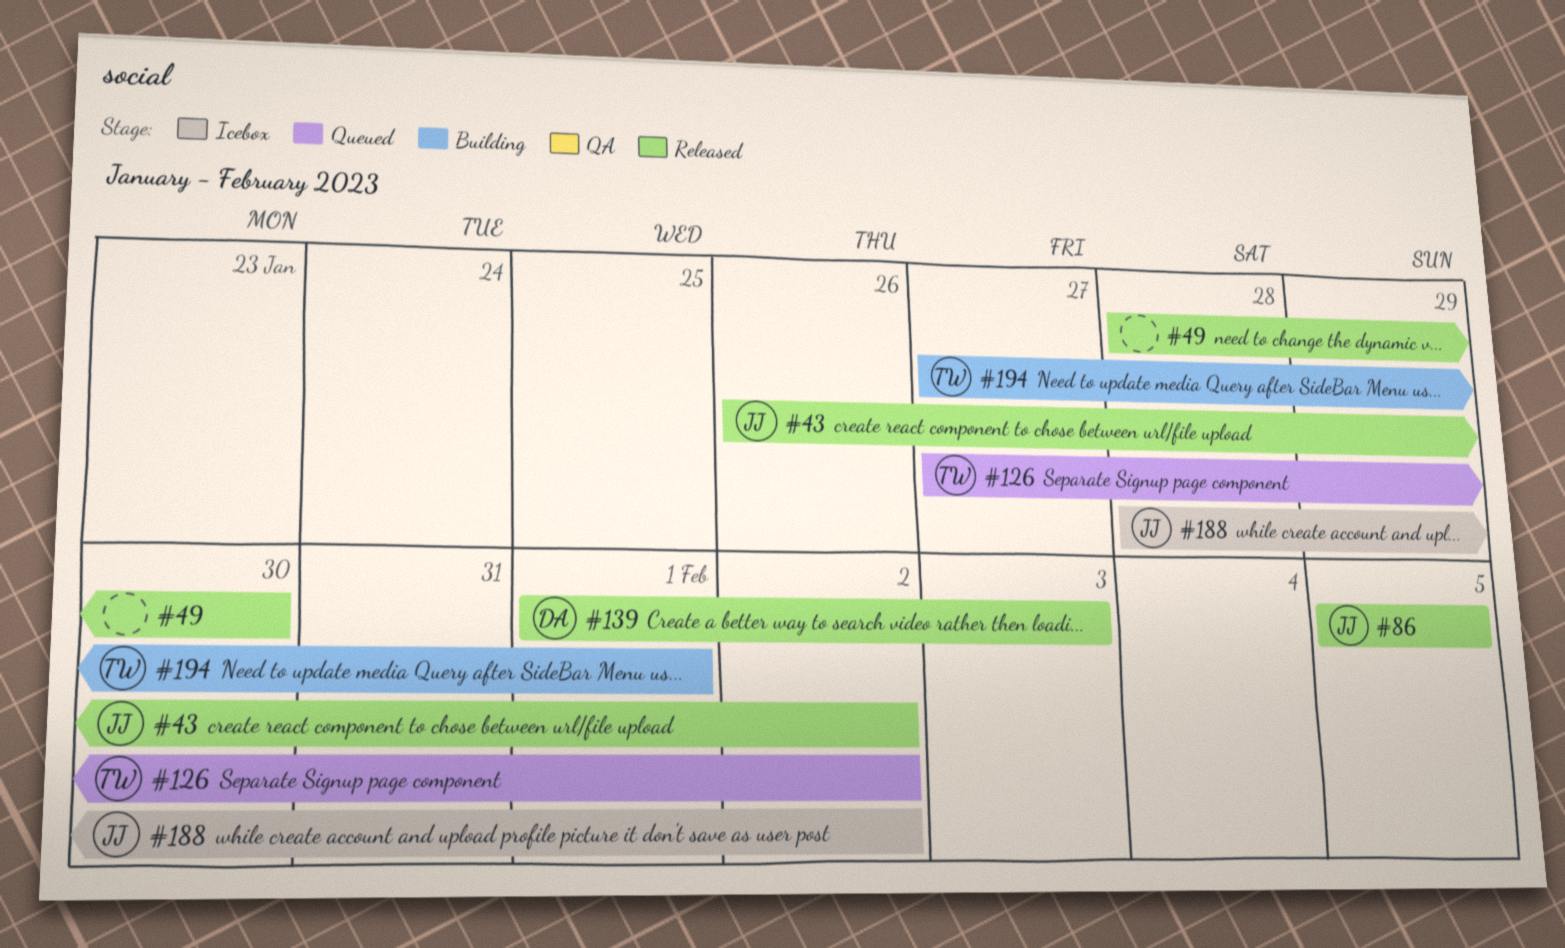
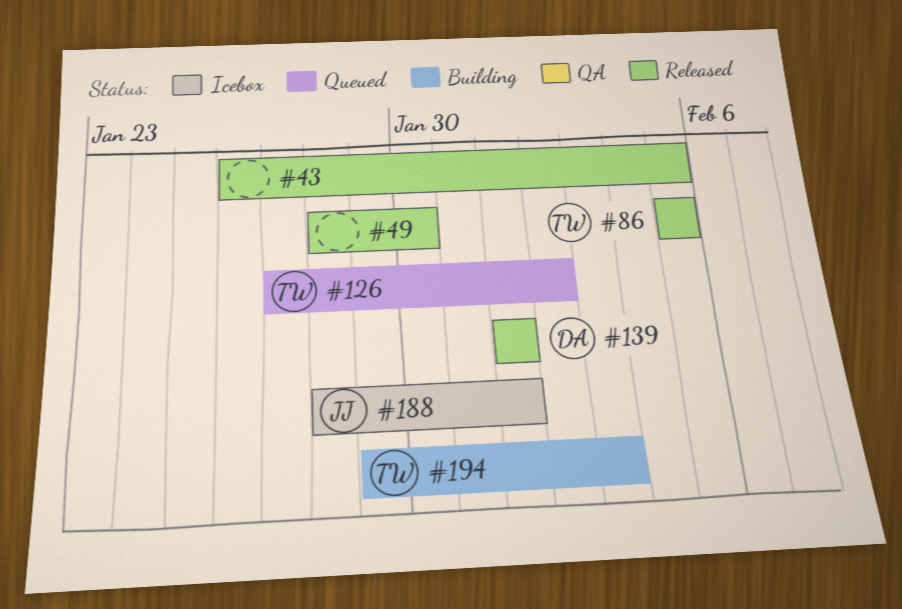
#43, owner: JJ -> none
#43, due: Feb 2 -> Feb 5
#86, owner: JJ -> TW
#139, due: Feb 3 -> Feb 1
#188, due: Feb 2 -> Feb 1
#194, start: Jan 27 -> Jan 29
#194, due: Feb 1 -> Feb 3

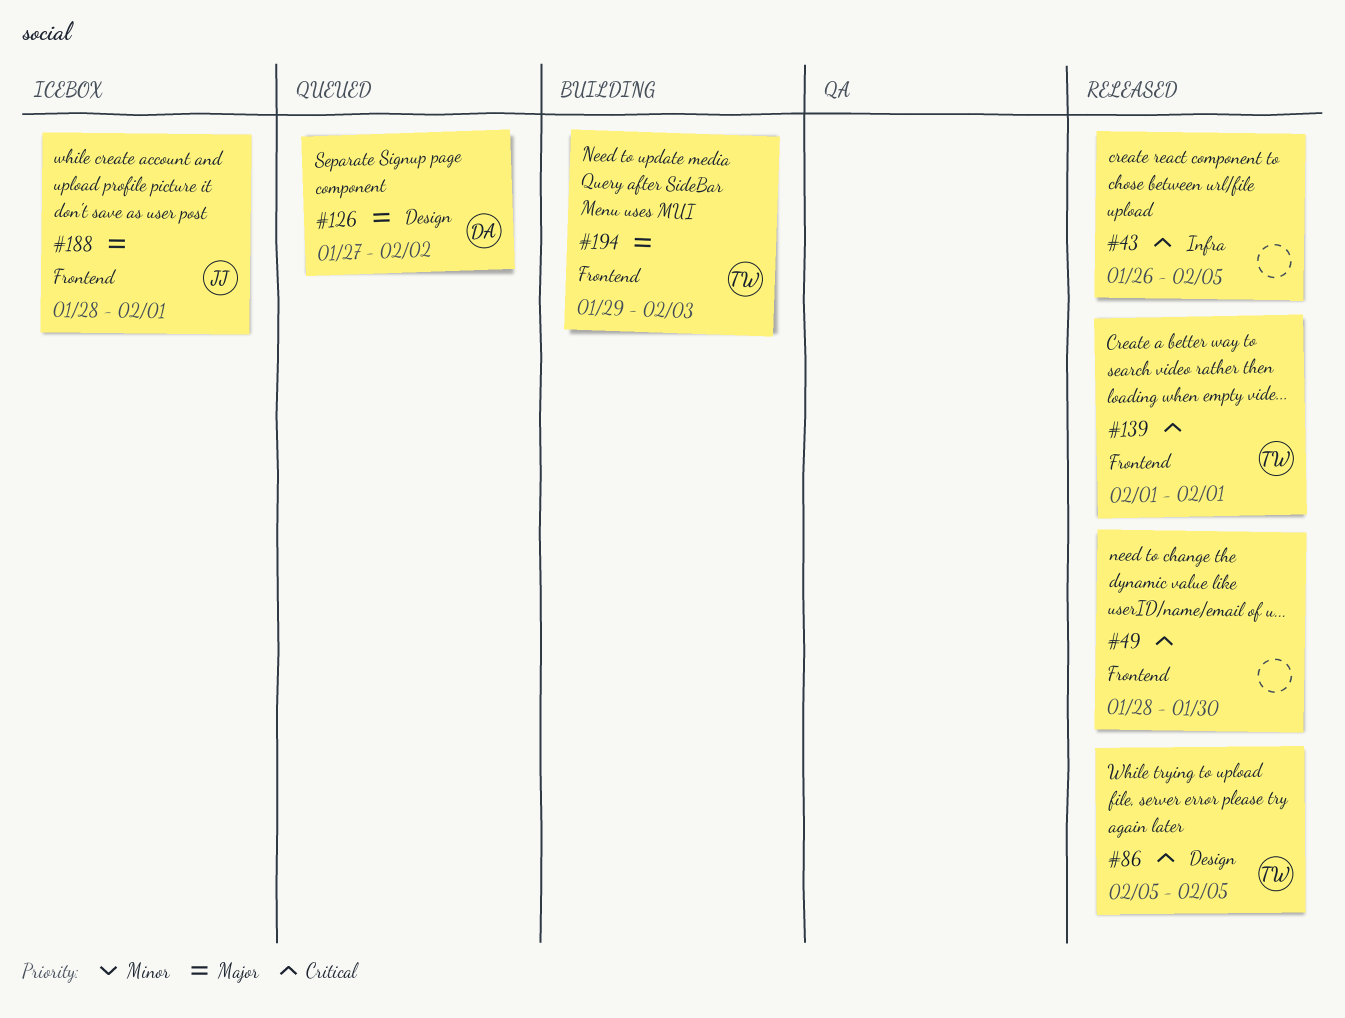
#126, owner: TW -> DA
#139, owner: DA -> TW

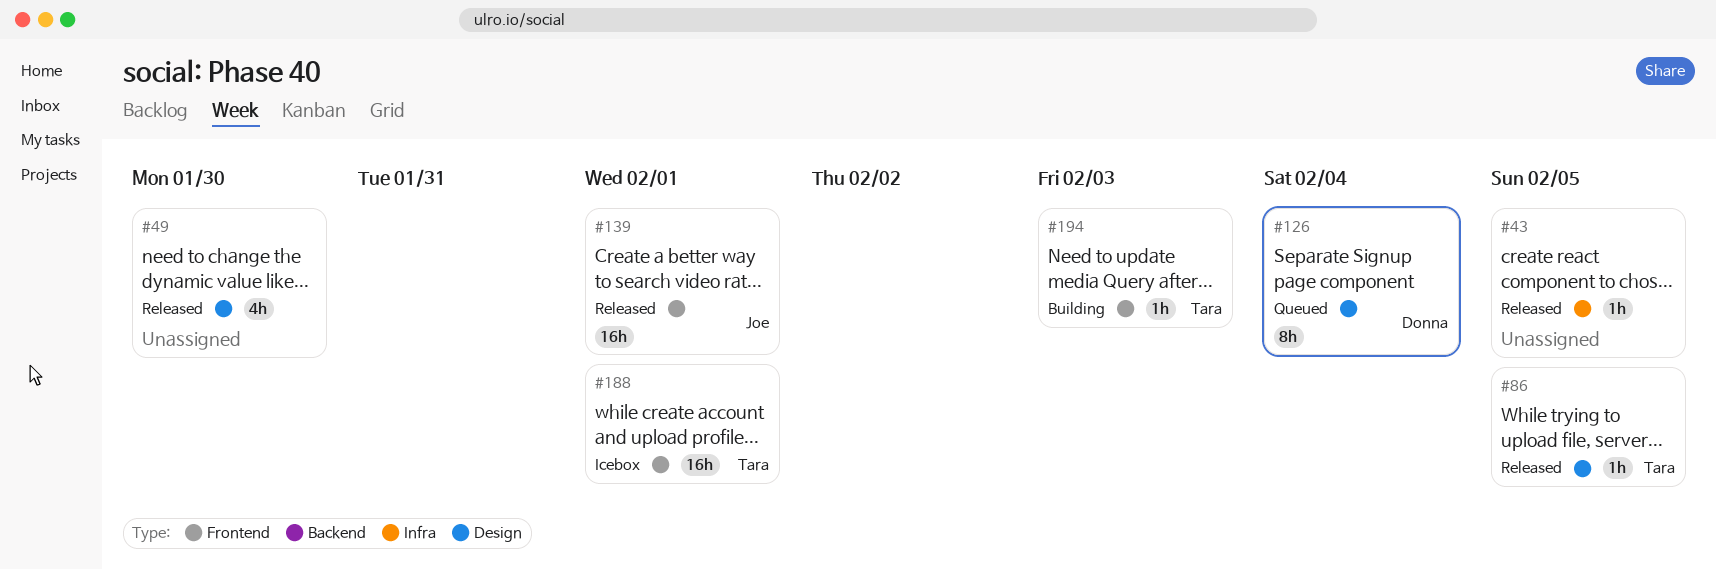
#49, label: Frontend -> Design
#126, due: Feb 2 -> Feb 4
#139, owner: Tara -> Joe
#188, owner: Joe -> Tara

